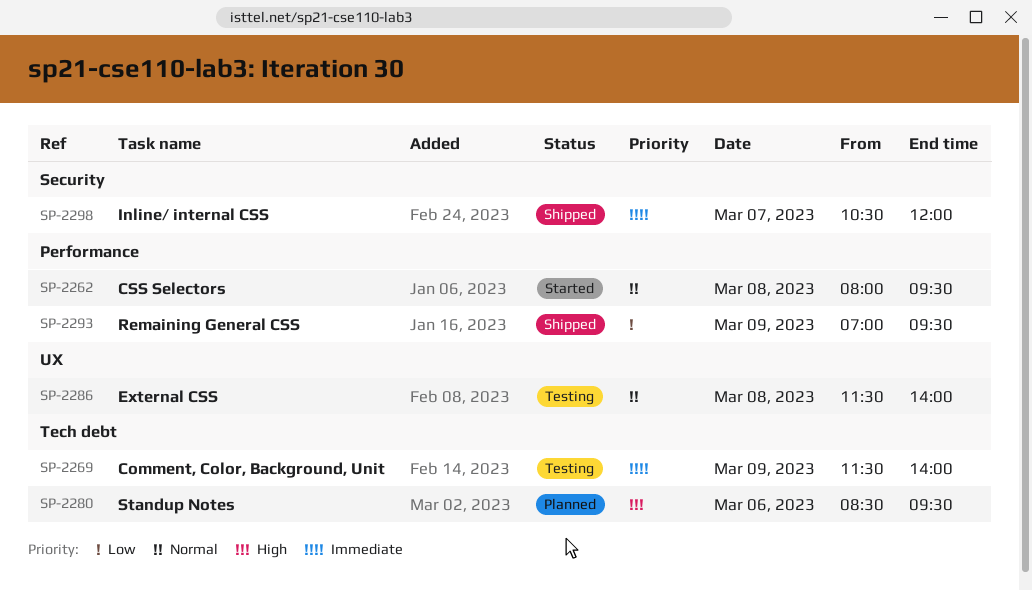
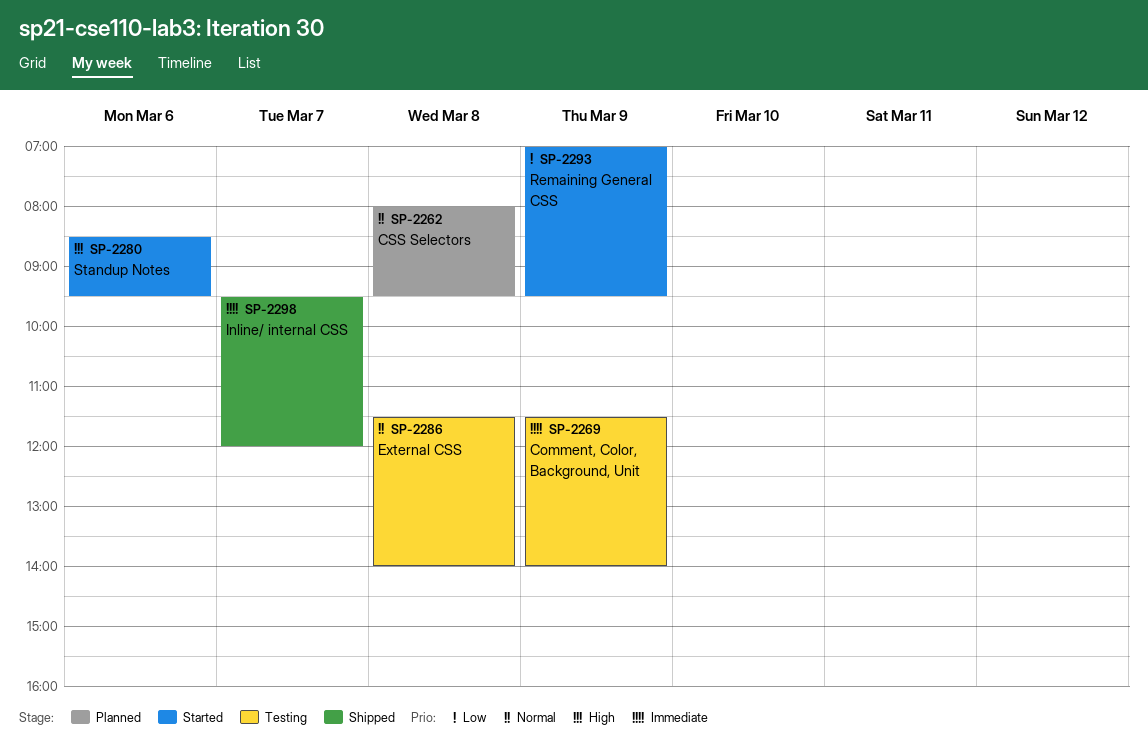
SP-2262, status: Started -> Planned
SP-2280, status: Planned -> Started
SP-2293, status: Shipped -> Started
SP-2298, begins: 10:30 -> 09:30

